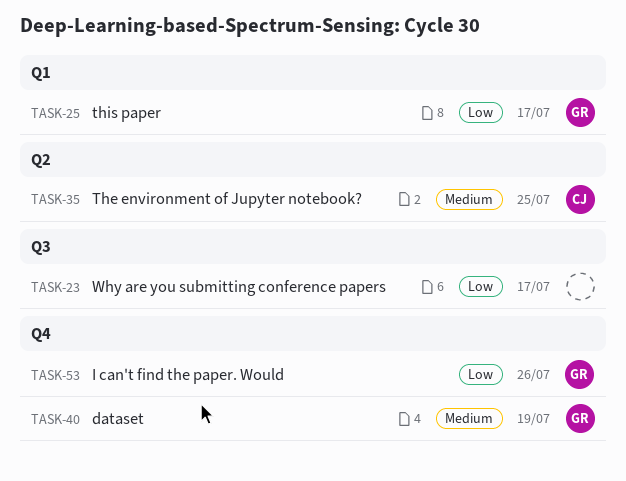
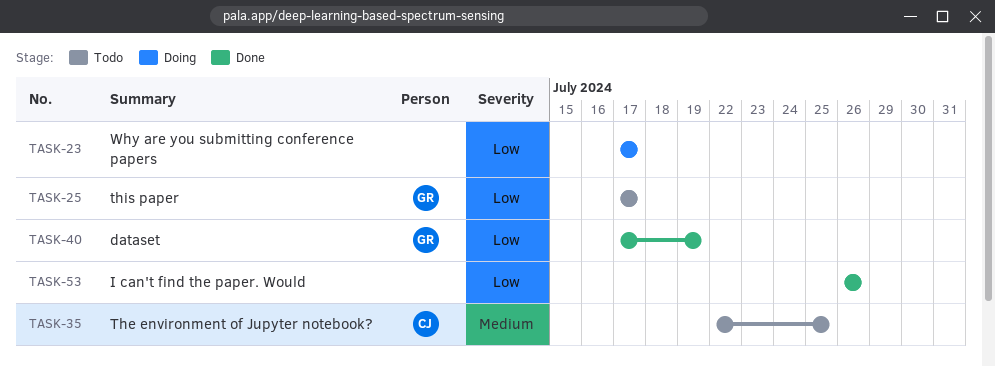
TASK-40, priority: Medium -> Low
TASK-53, owner: GR -> none

